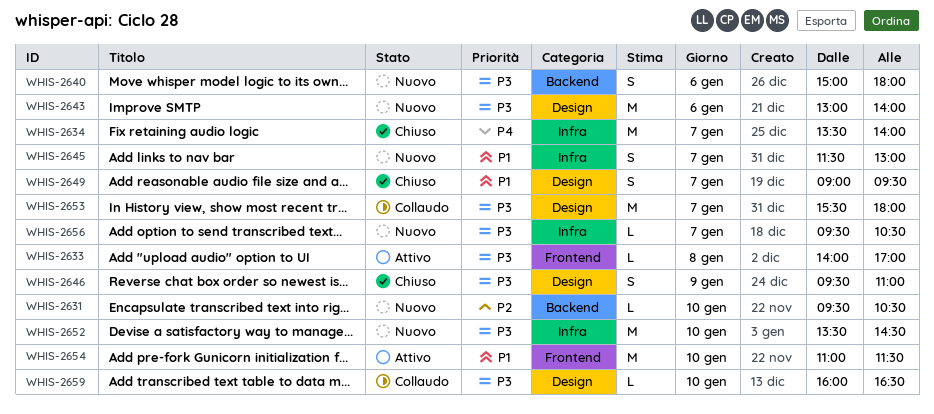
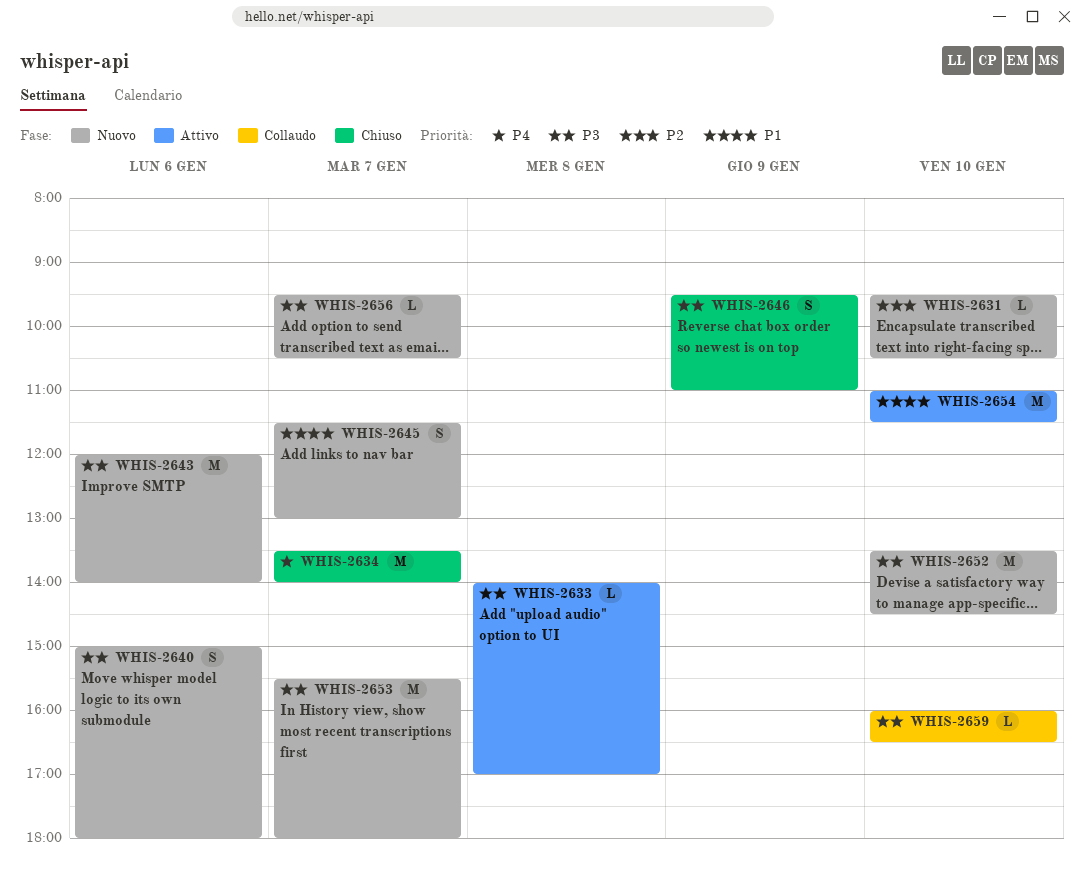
WHIS-2643, begins: 13:00 -> 12:00
WHIS-2649: present -> none
WHIS-2653, status: Collaudo -> Nuovo

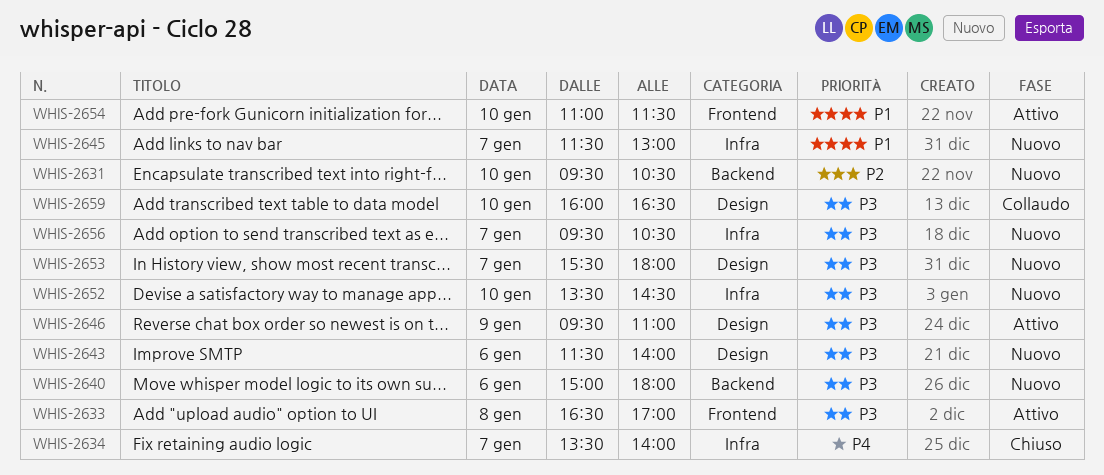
WHIS-2633, begins: 14:00 -> 16:30
WHIS-2643, begins: 12:00 -> 11:30
WHIS-2646, status: Chiuso -> Attivo

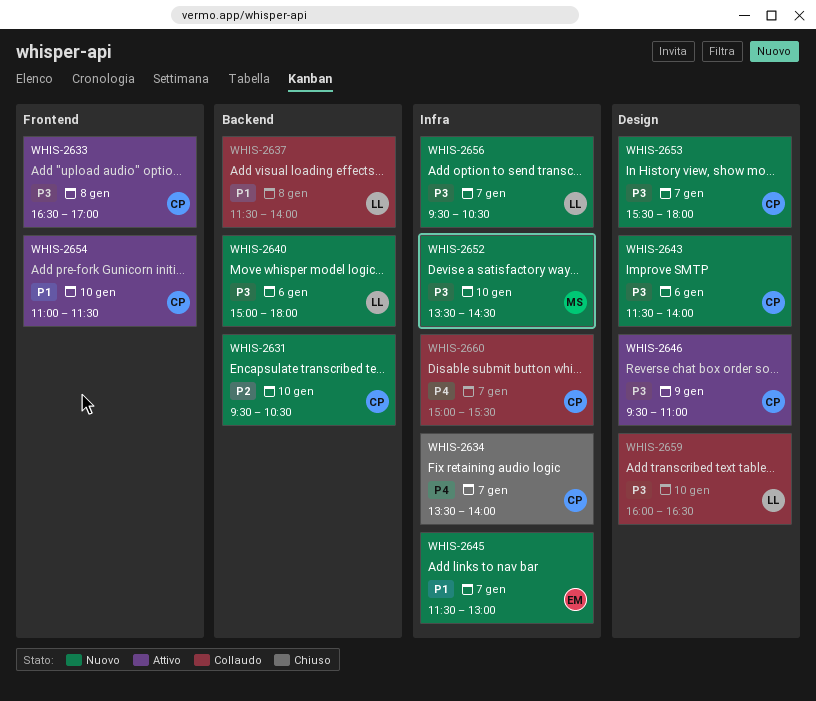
WHIS-2637: none -> present
WHIS-2660: none -> present

